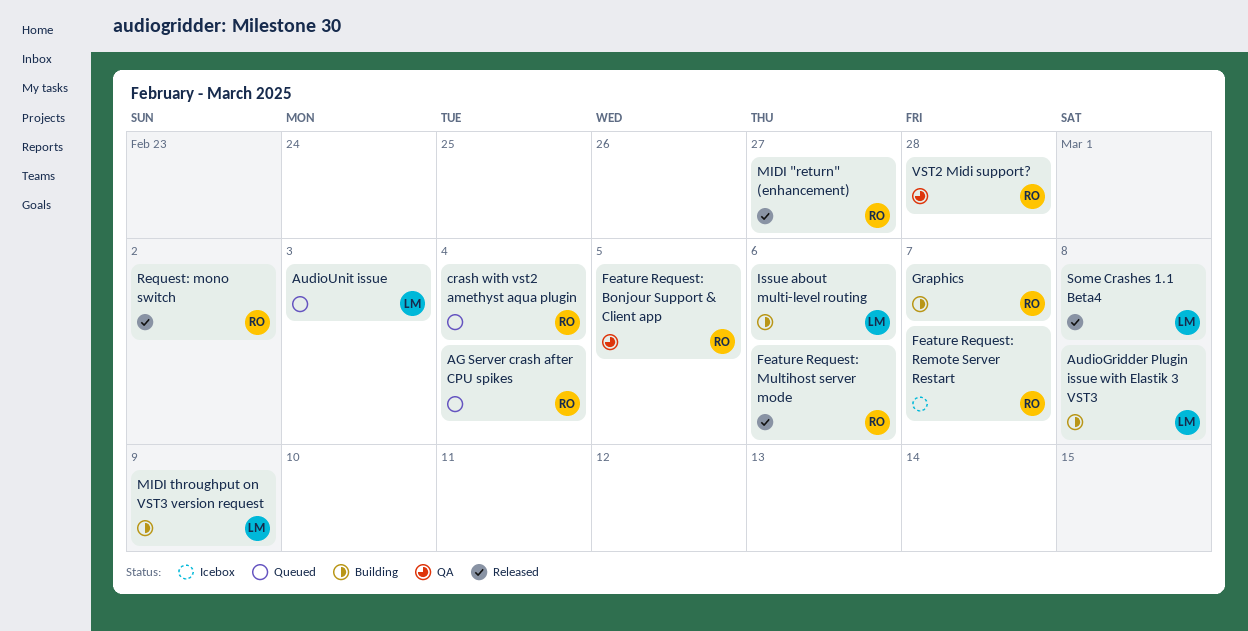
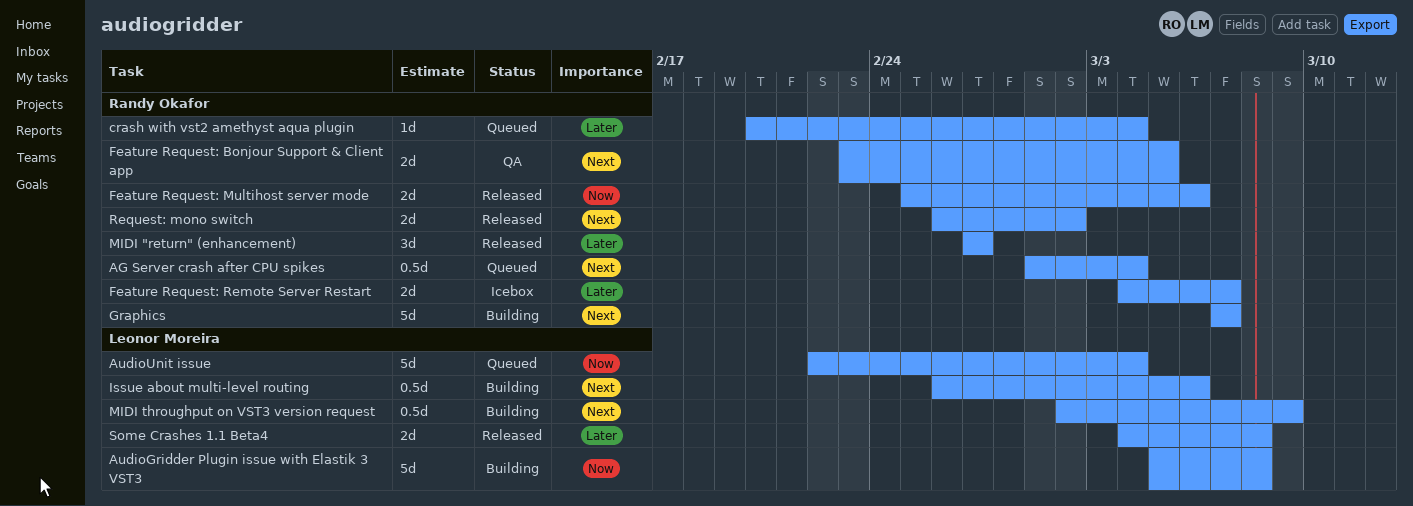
AudioUnit issue, due: Mar 3 -> Mar 4
VST2 Midi support?: present -> none

